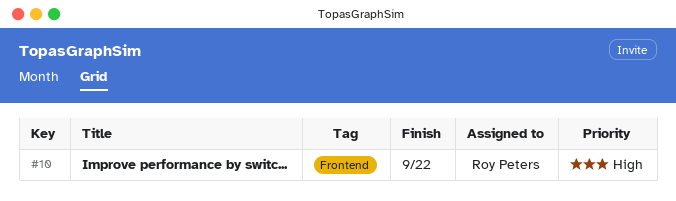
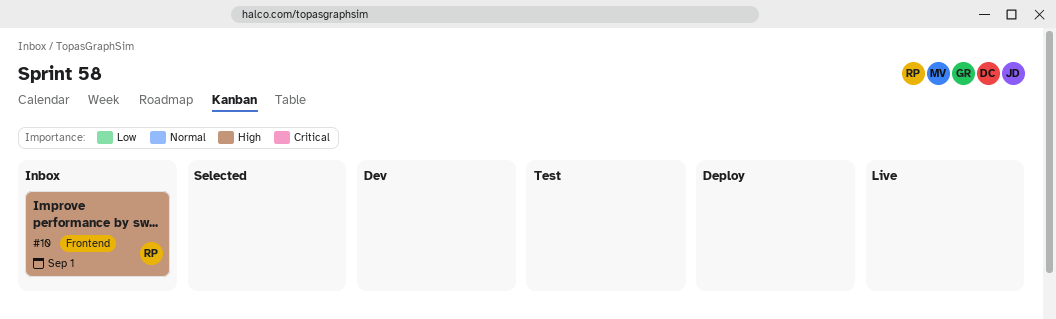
#10, due: Sep 22 -> Sep 1

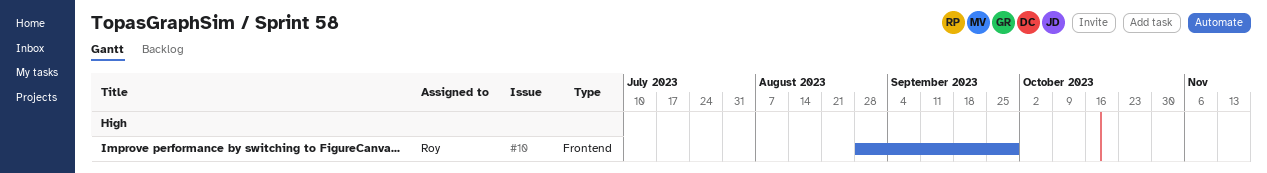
#10, due: Sep 1 -> Sep 29

